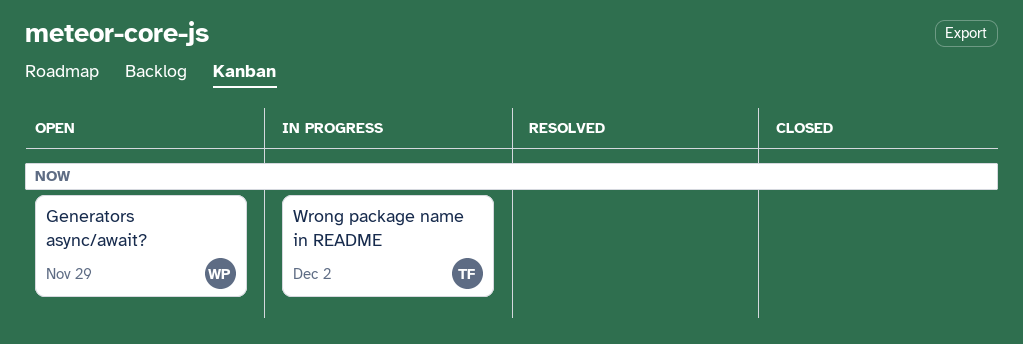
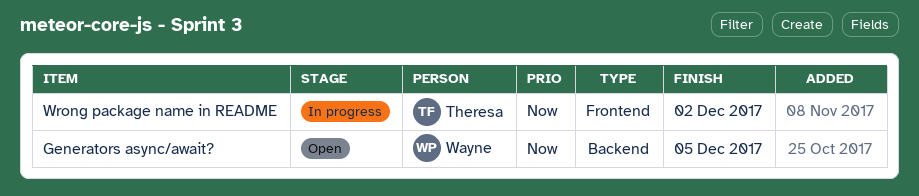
Generators async/await?, due: Nov 29 -> Dec 5

